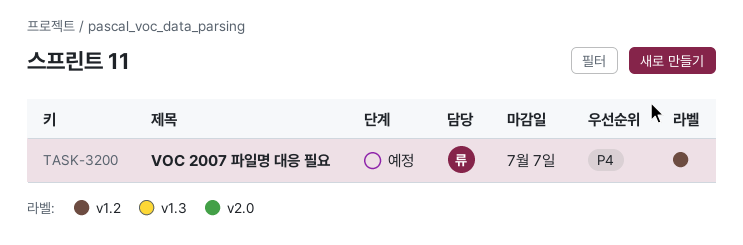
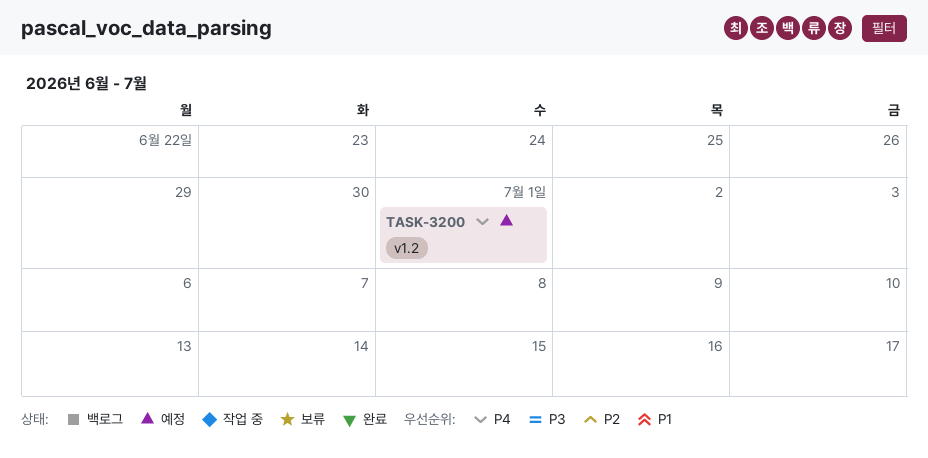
TASK-3200, due: Jul 7 -> Jul 1

